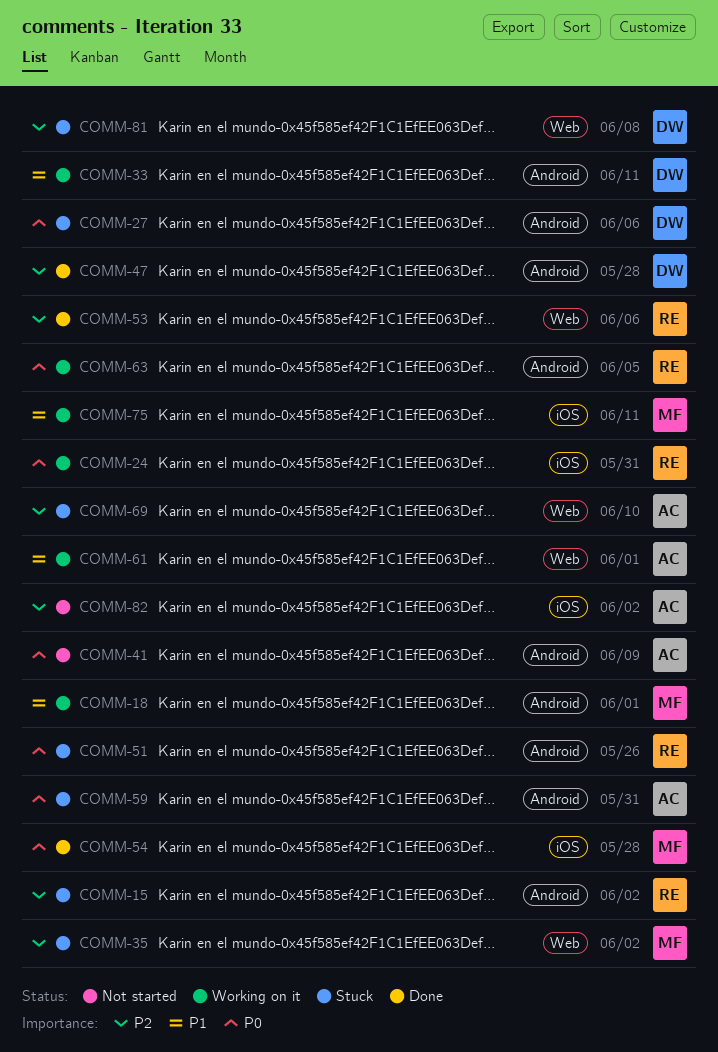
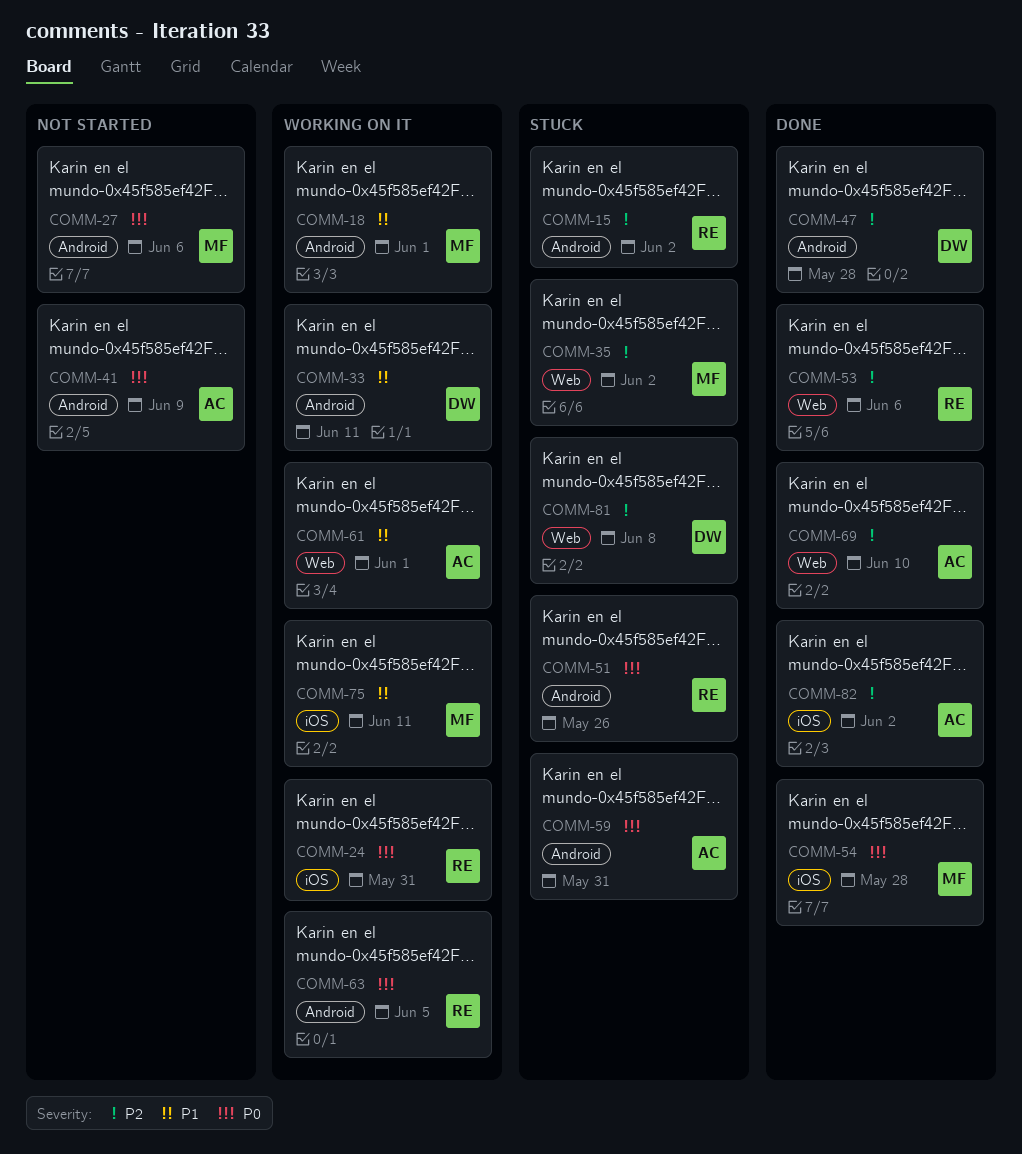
COMM-27, status: Stuck -> Not started
COMM-27, owner: DW -> MF
COMM-69, status: Stuck -> Done
COMM-82, status: Not started -> Done

